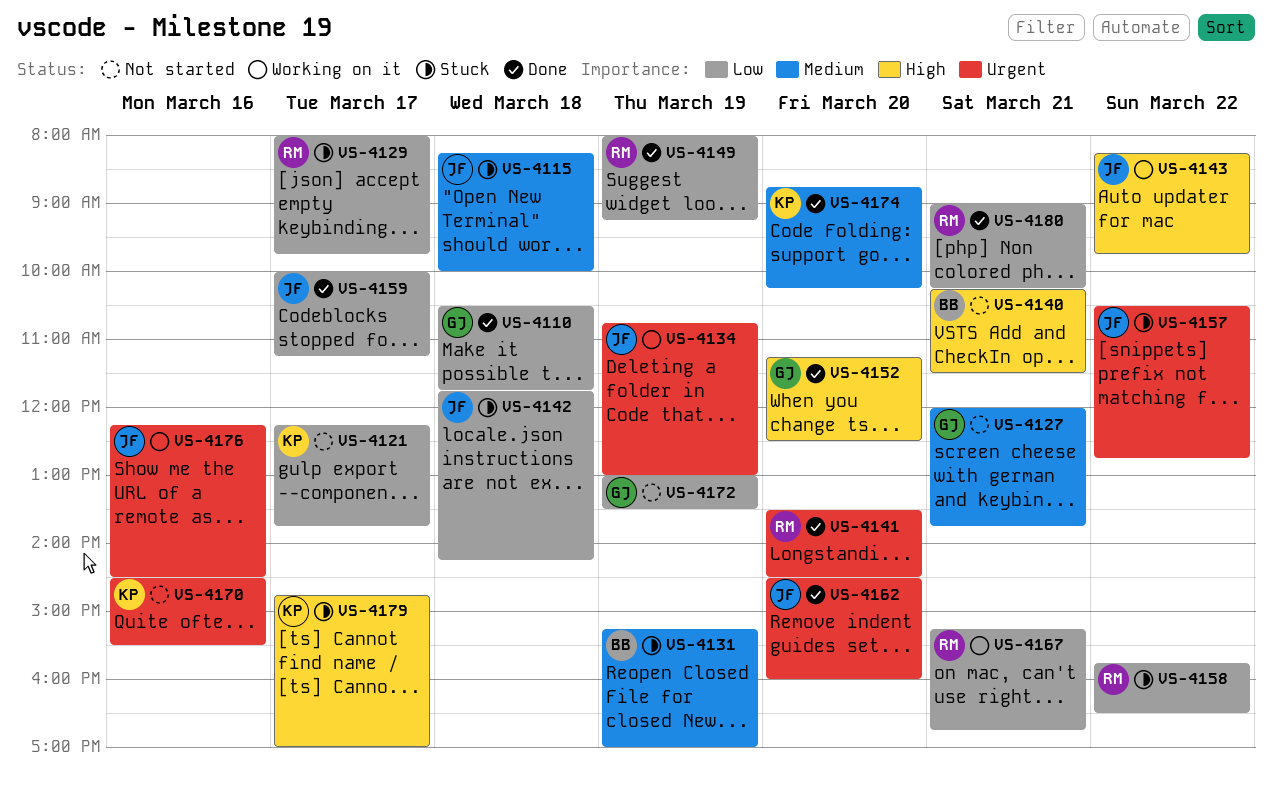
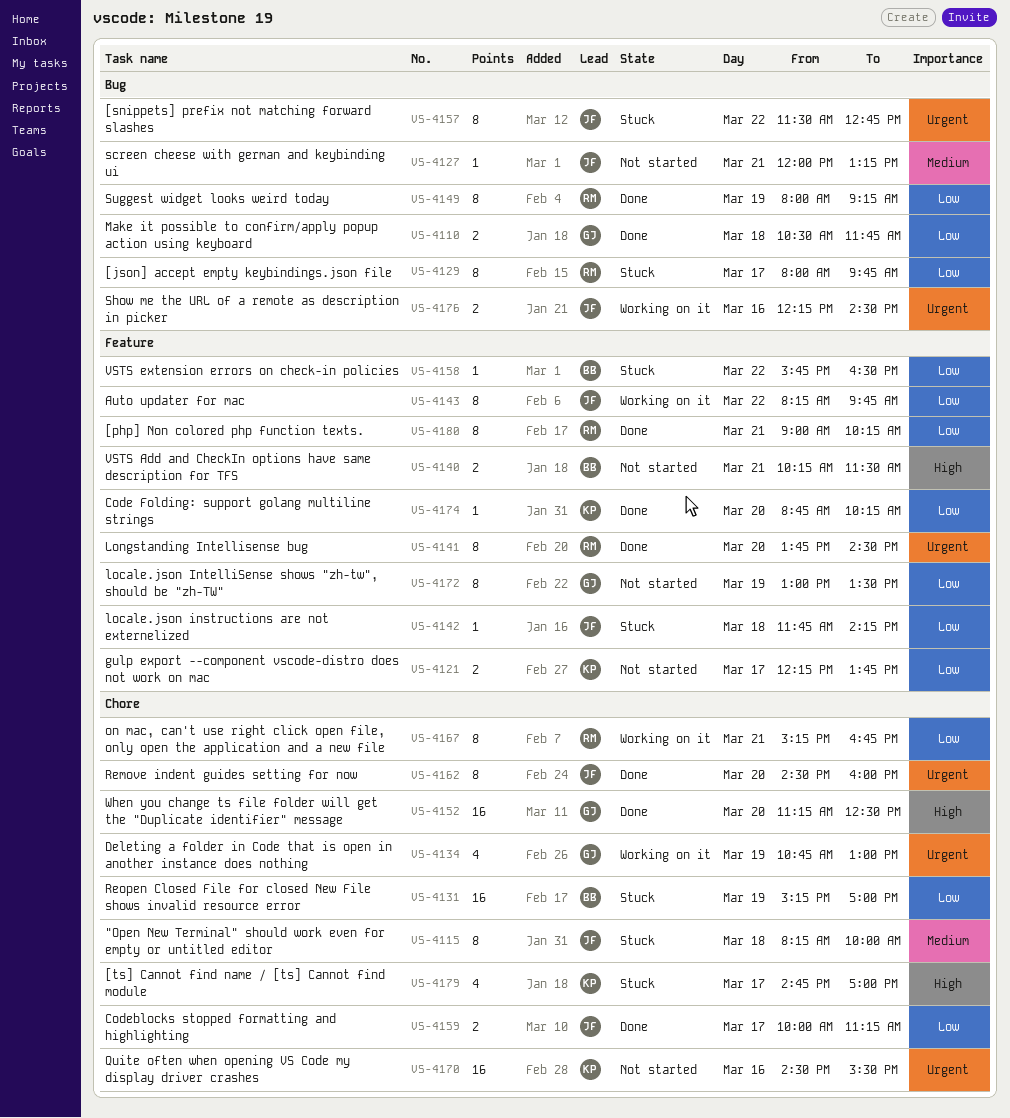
VS-4127, owner: GJ -> JF
VS-4127, ends: 13:45 -> 13:15
VS-4131, priority: Medium -> Low
VS-4134, owner: JF -> GJ
VS-4141, begins: 13:30 -> 13:45
VS-4143, priority: High -> Low
VS-4157, begins: 10:30 -> 11:30
VS-4158, owner: RM -> BB
VS-4174, priority: Medium -> Low

